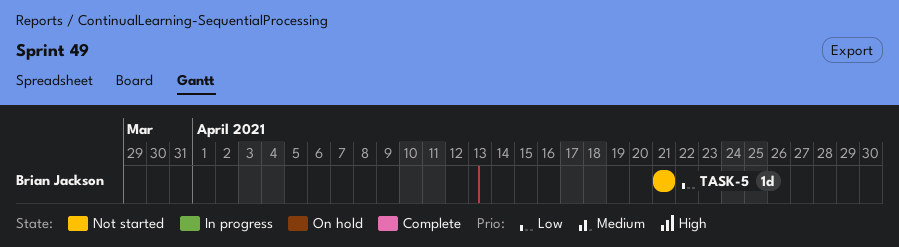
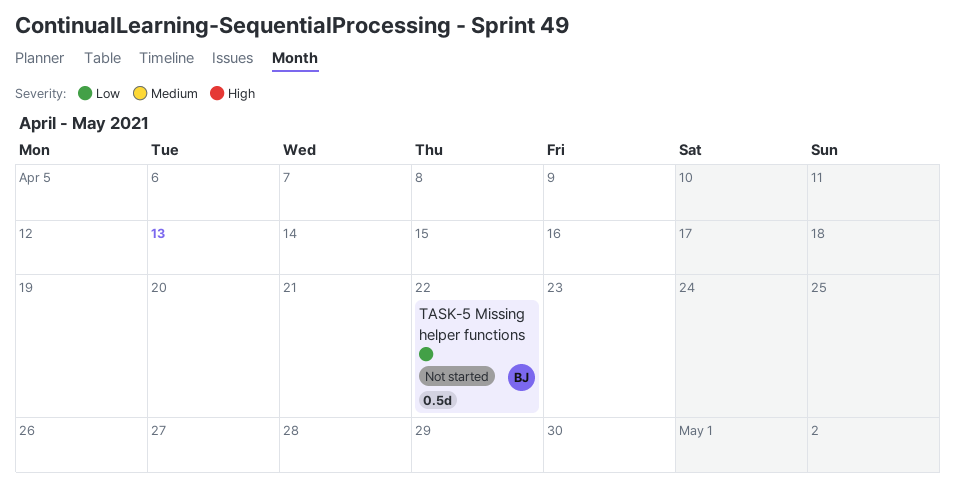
TASK-5, estimate: 1d -> 0.5d
TASK-5, due: Apr 21 -> Apr 22

